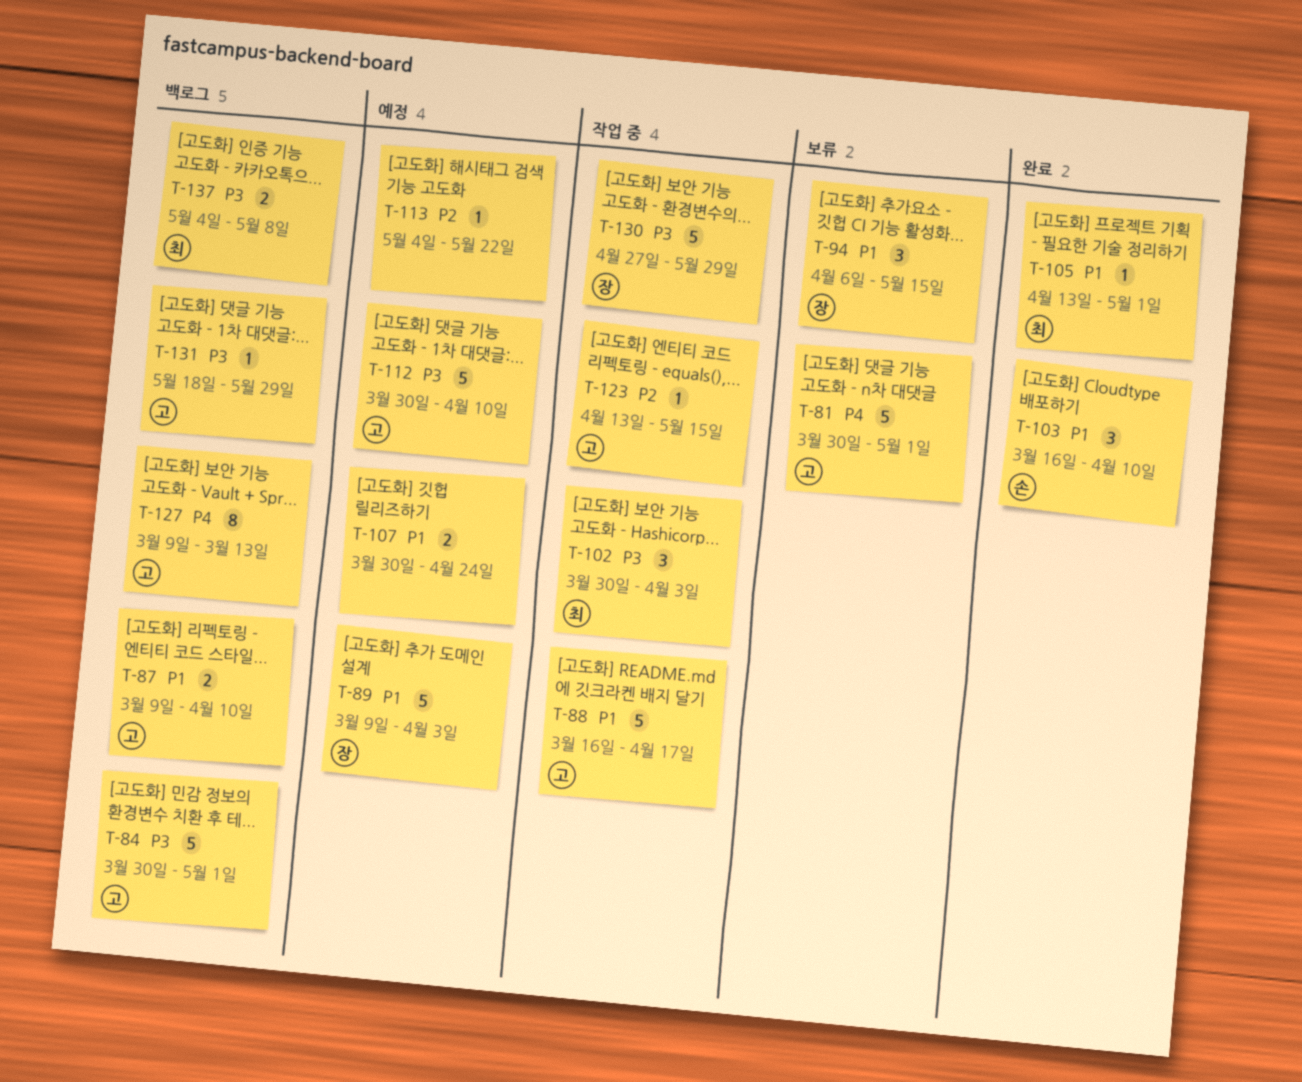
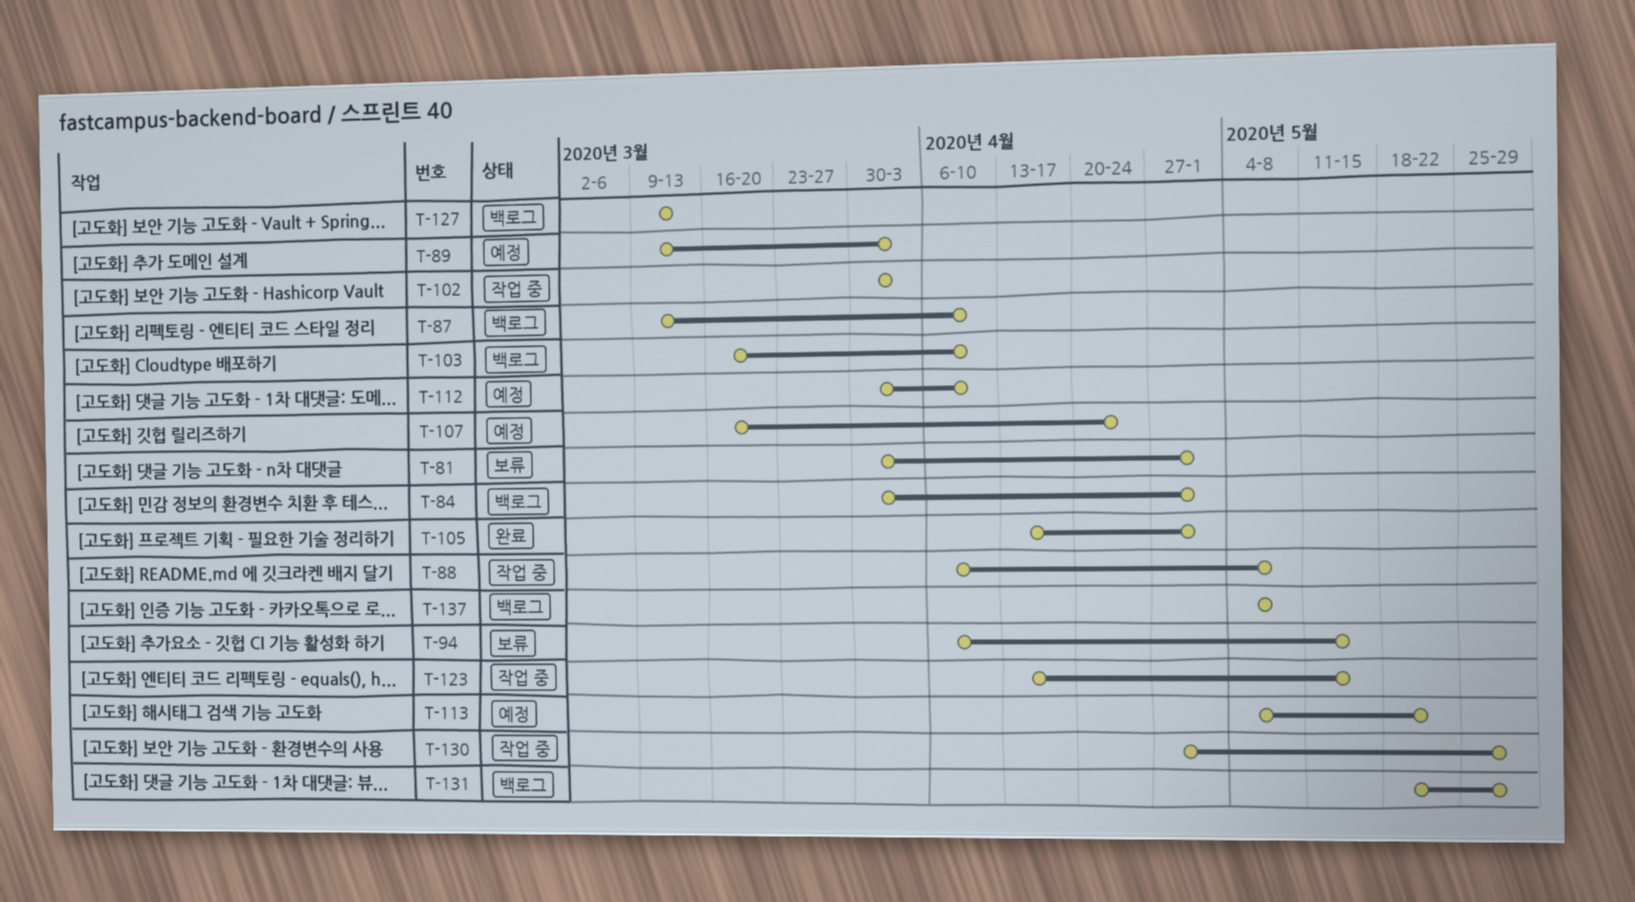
T-88, start: Mar 16 -> Apr 6
T-88, due: Apr 17 -> May 8
T-103, status: 완료 -> 백로그
T-107, start: Mar 30 -> Mar 16

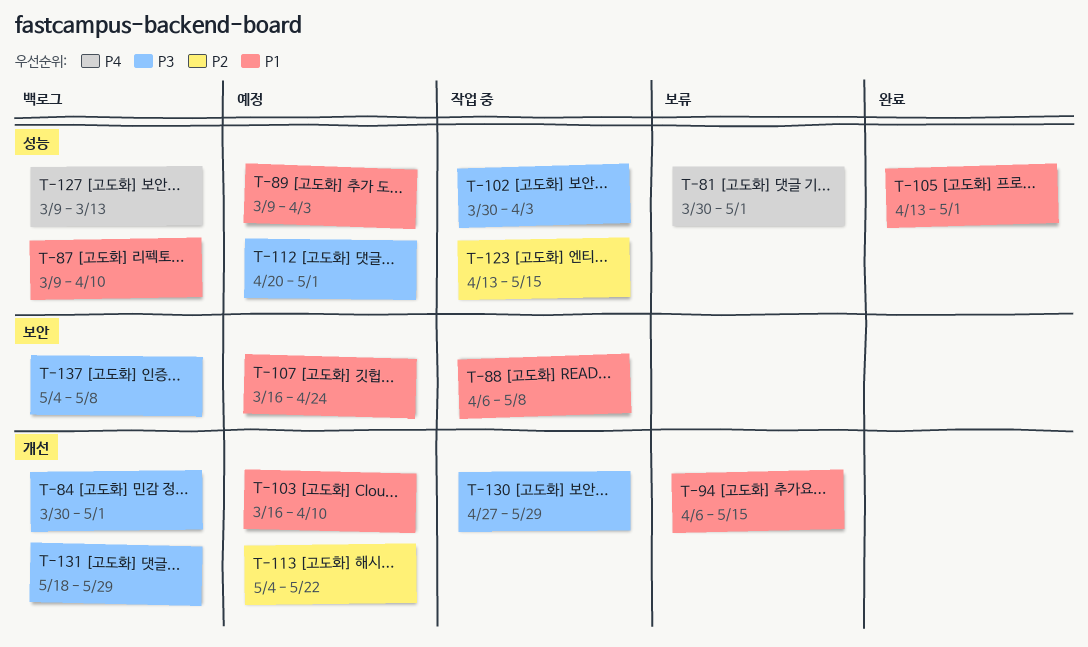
T-103, status: 백로그 -> 예정
T-112, start: Mar 30 -> Apr 20
T-112, due: Apr 10 -> May 1

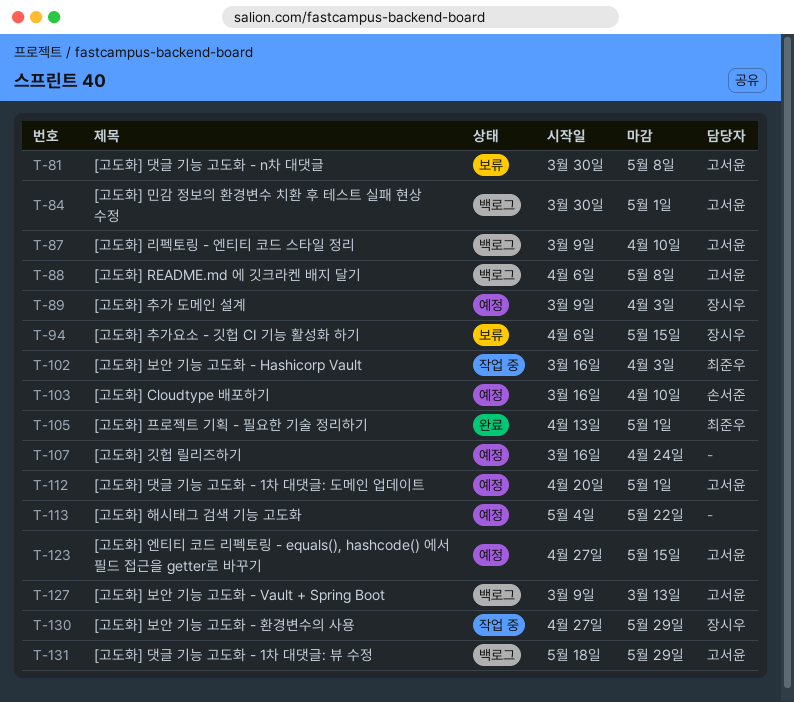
T-81, due: May 1 -> May 8
T-88, status: 작업 중 -> 백로그
T-102, start: Mar 30 -> Mar 16
T-123, status: 작업 중 -> 예정
T-123, start: Apr 13 -> Apr 27
T-137: present -> none

